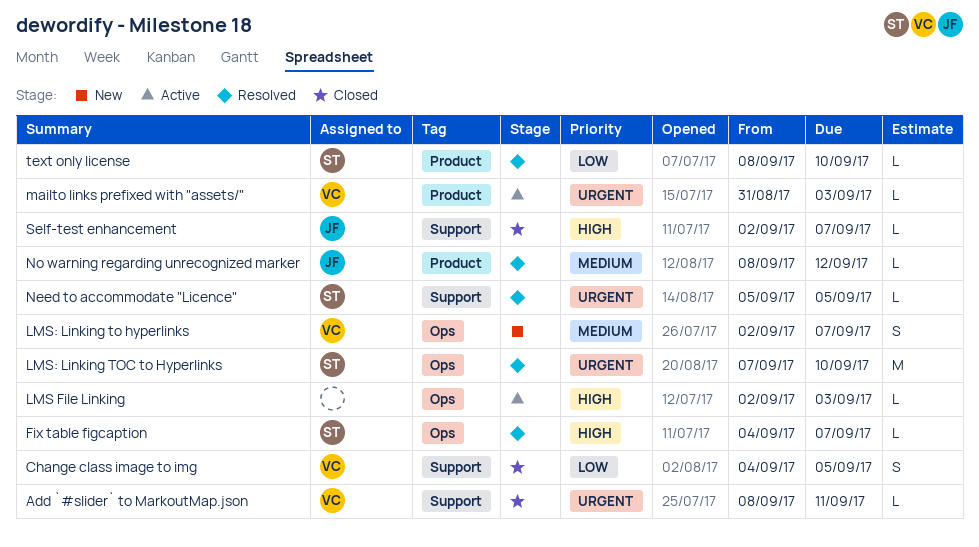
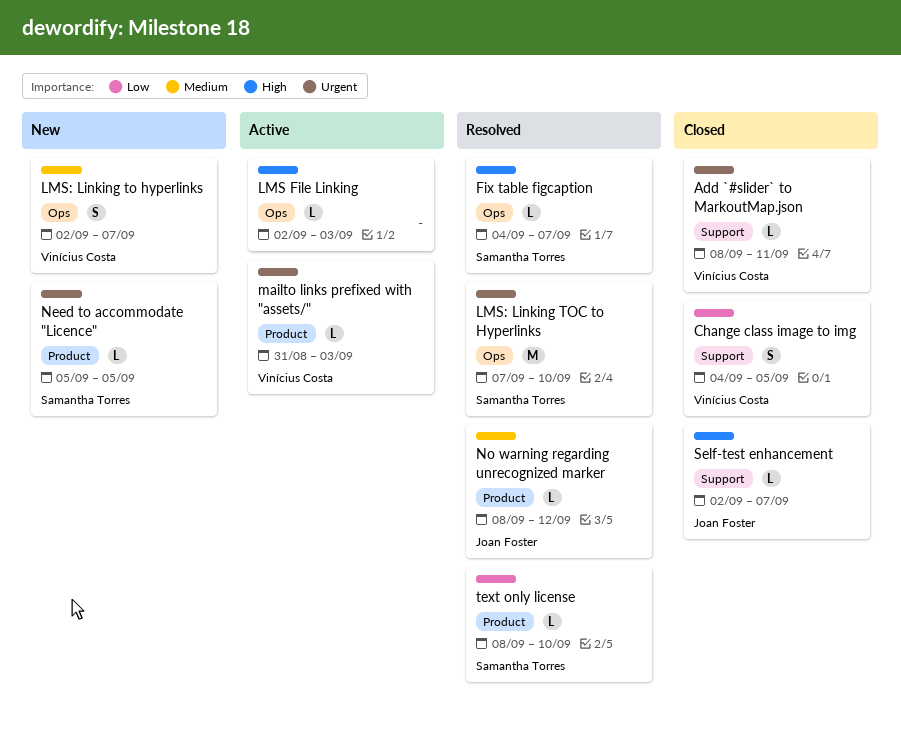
Need to accommodate "Licence", status: Resolved -> New
Need to accommodate "Licence", label: Support -> Product

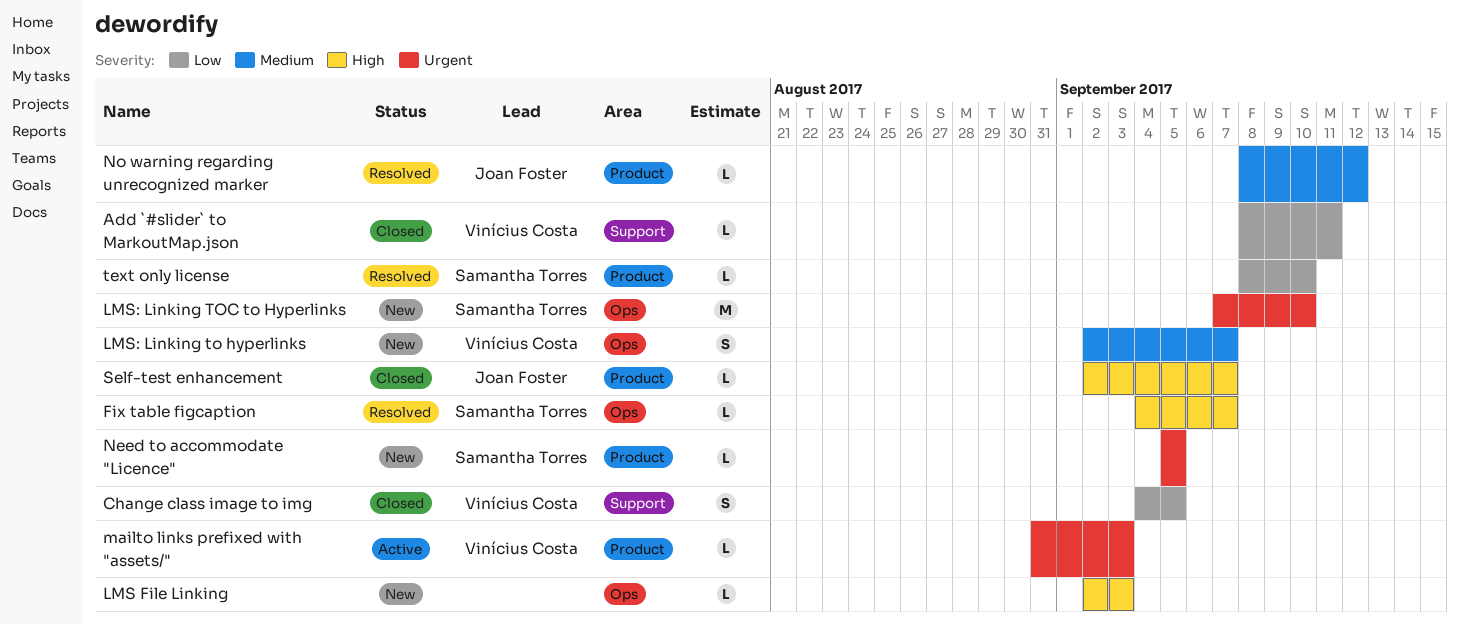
Add `#slider` to MarkoutMap.json, priority: Urgent -> Low
LMS File Linking, status: Active -> New
LMS: Linking TOC to Hyperlinks, status: Resolved -> New
Self-test enhancement, label: Support -> Product

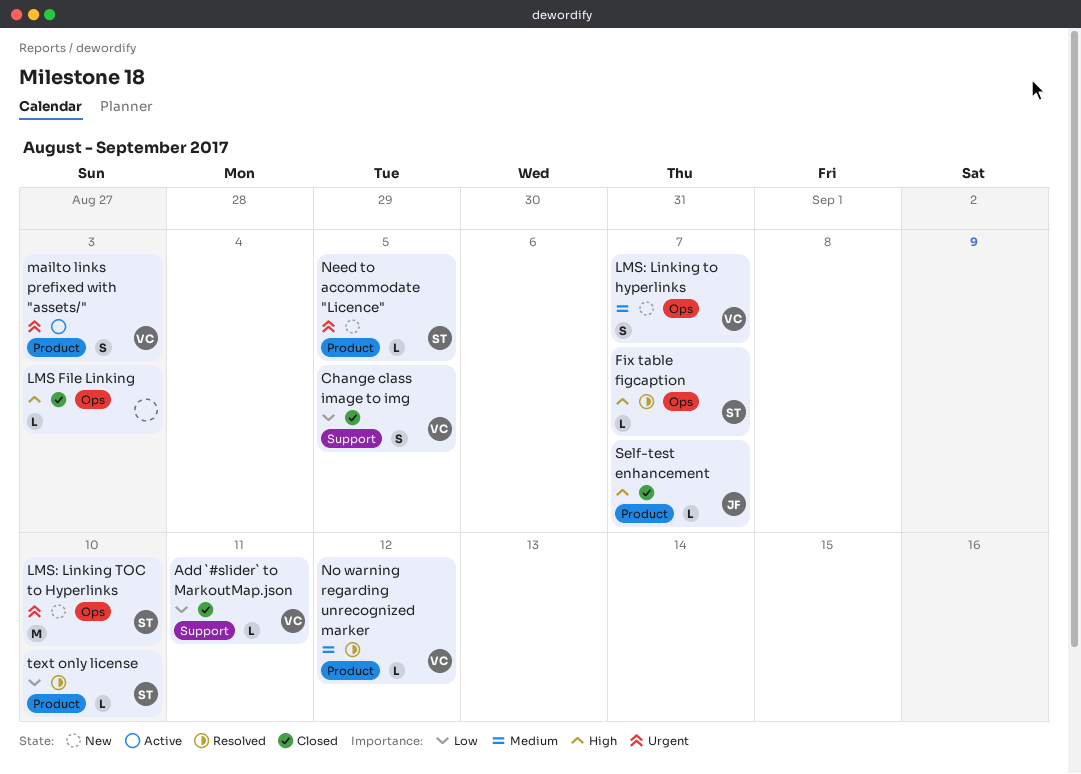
LMS File Linking, status: New -> Closed
mailto links prefixed with "assets/", estimate: L -> S
No warning regarding unrecognized marker, owner: Joan Foster -> Vinícius Costa

